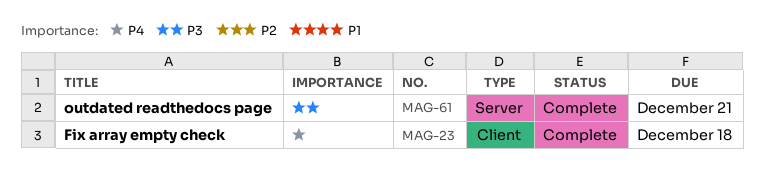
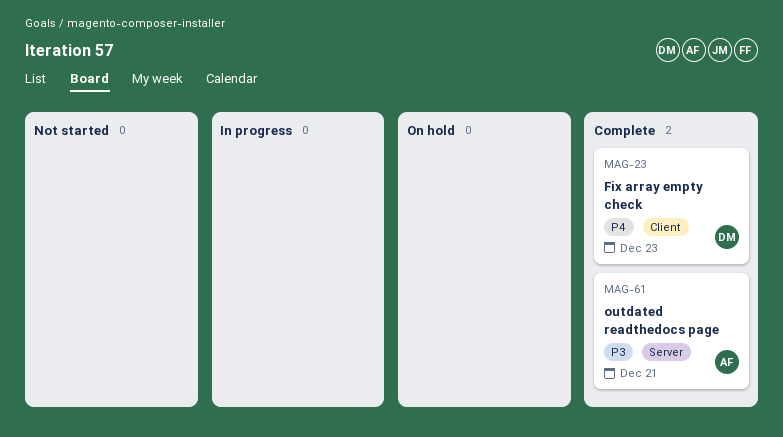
MAG-23, due: Dec 18 -> Dec 23

